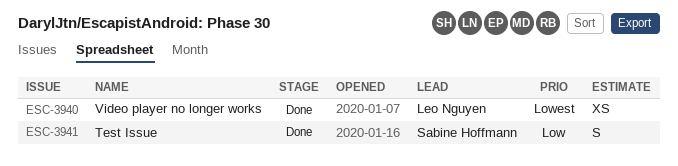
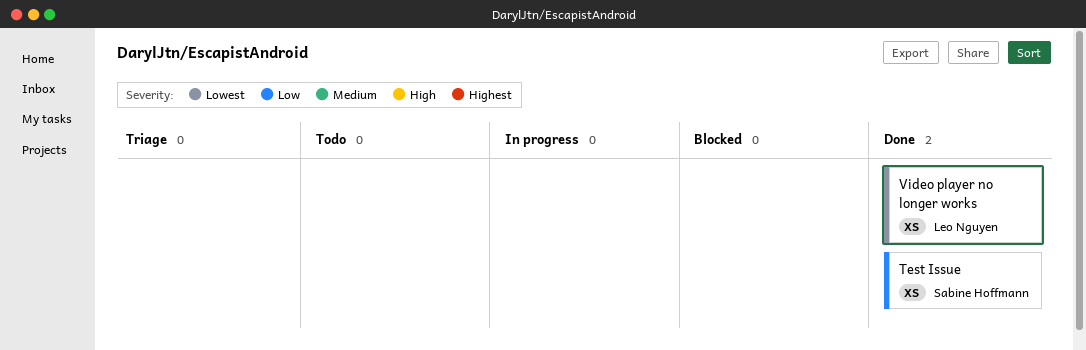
Test Issue, estimate: S -> XS

